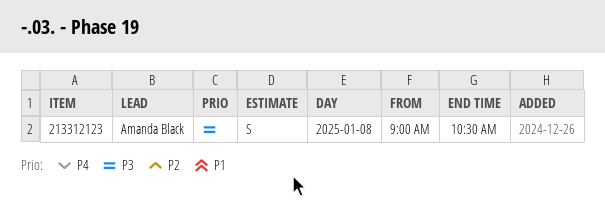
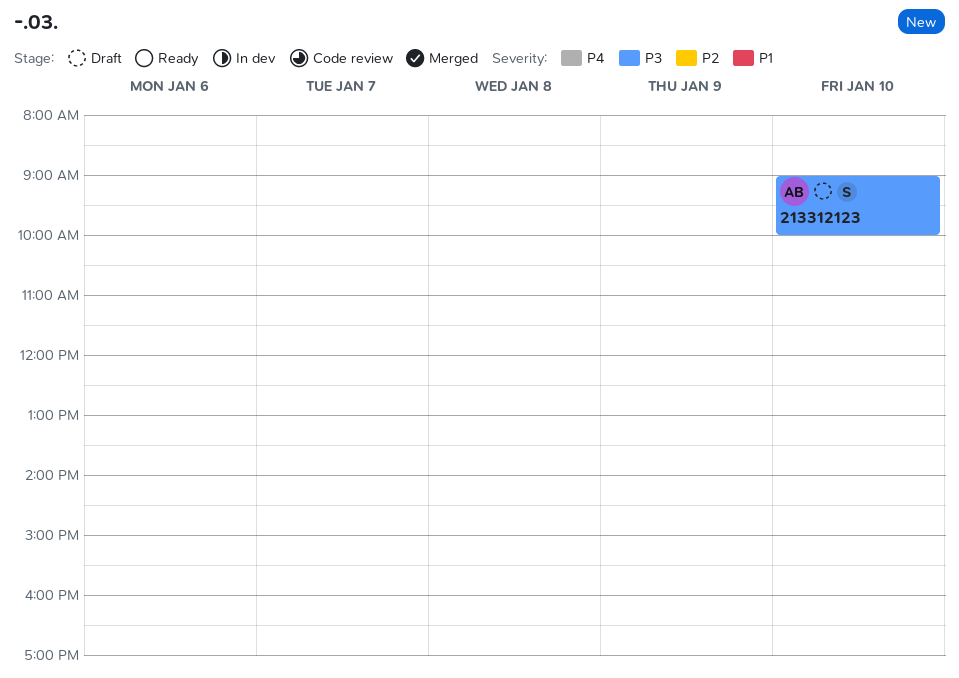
213312123, day: Jan 8 -> Jan 10
213312123, ends: 10:30 -> 10:00

